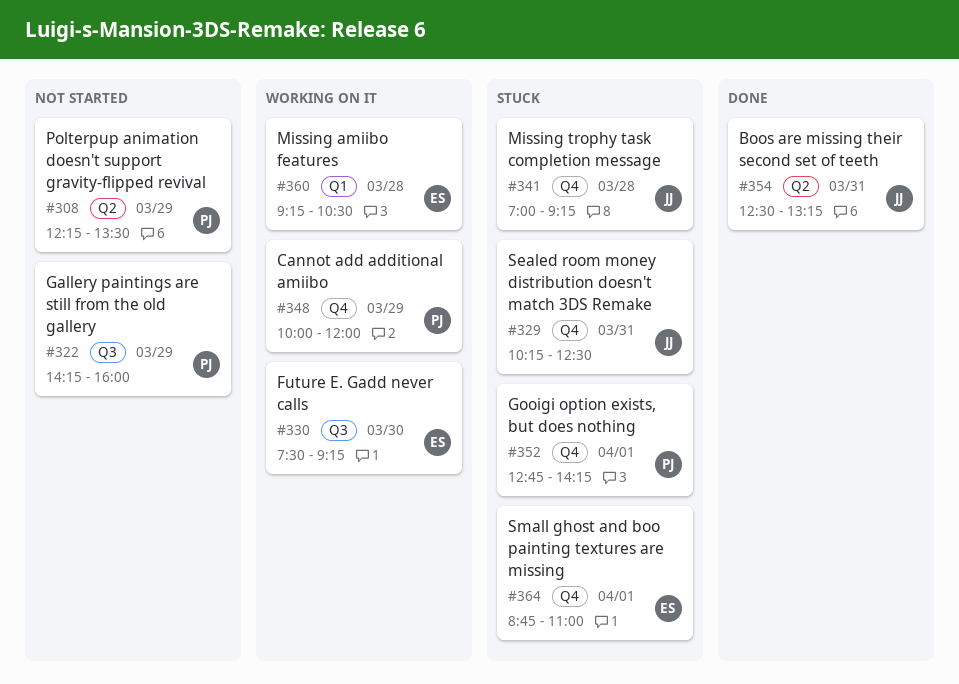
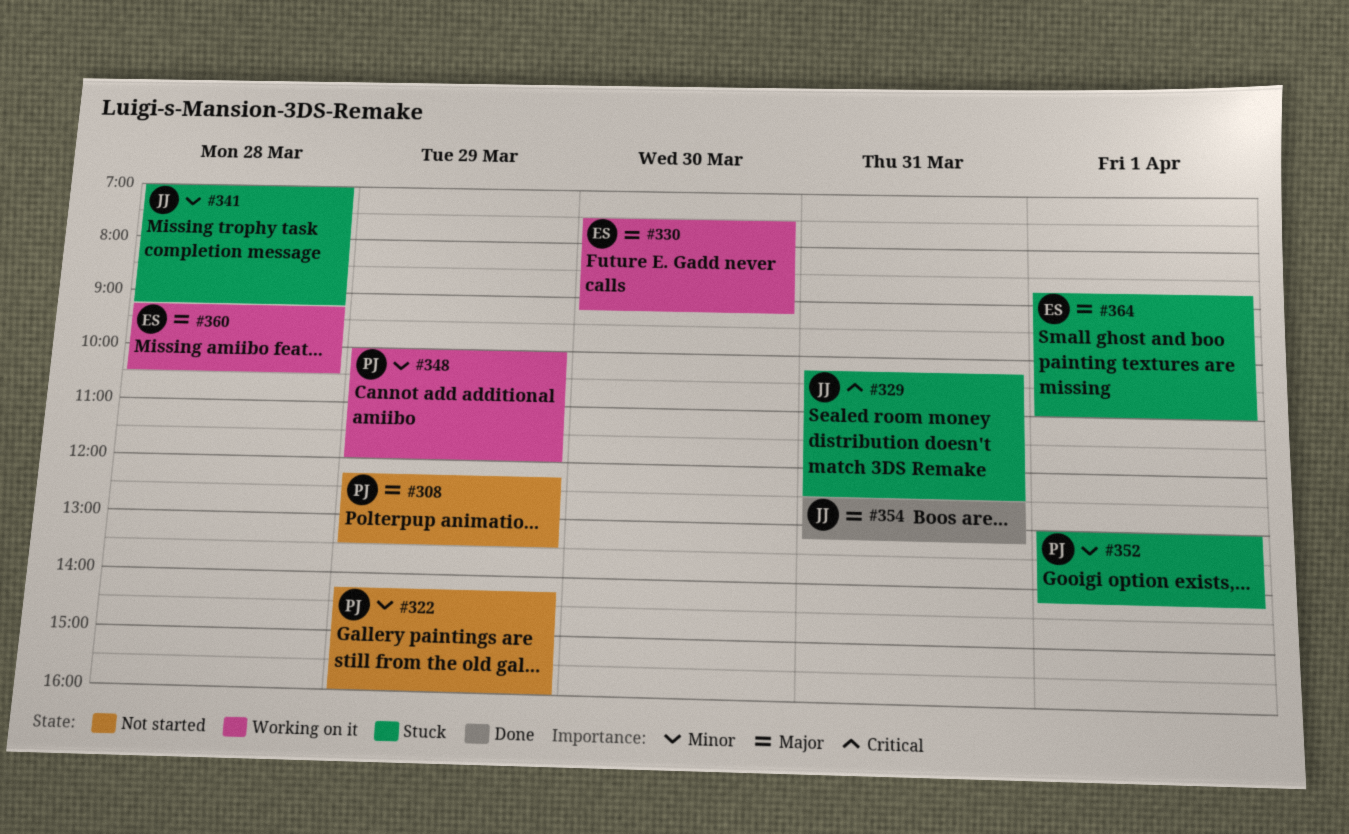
#352, begins: 12:45 -> 13:00

